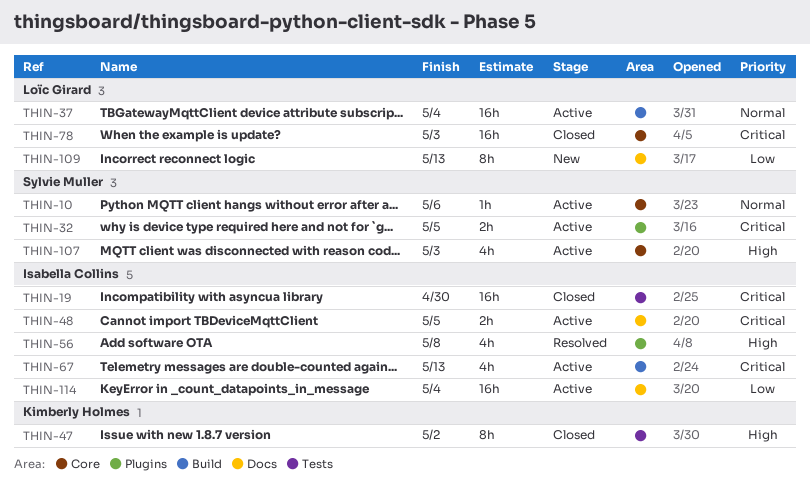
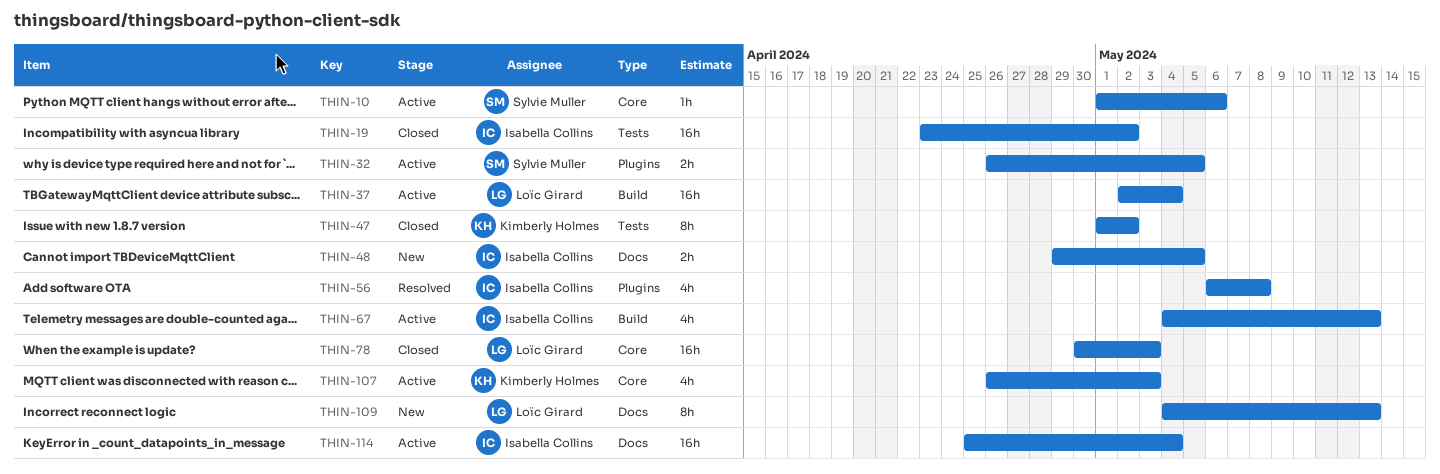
THIN-19, due: Apr 30 -> May 2
THIN-48, status: Active -> New
THIN-107, owner: Sylvie Muller -> Kimberly Holmes

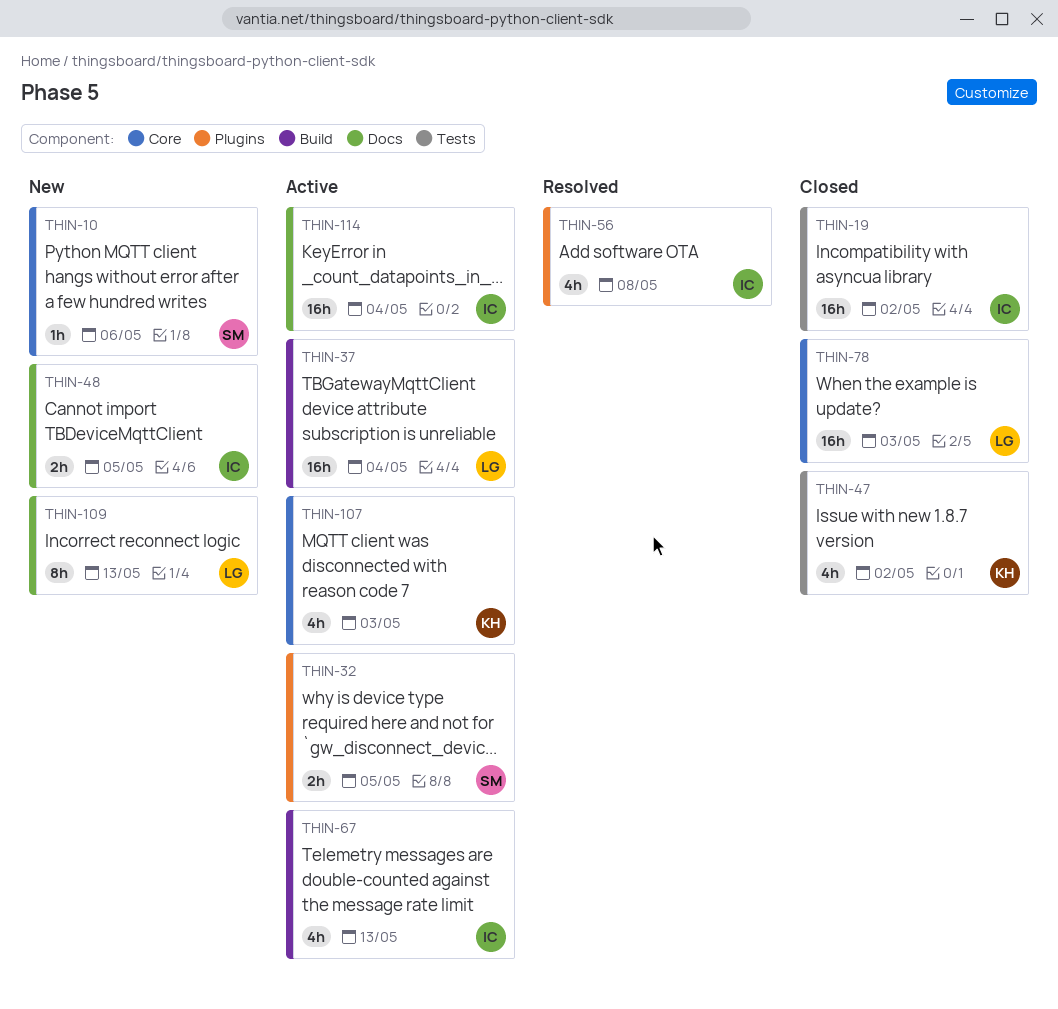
THIN-10, status: Active -> New
THIN-47, estimate: 8h -> 4h

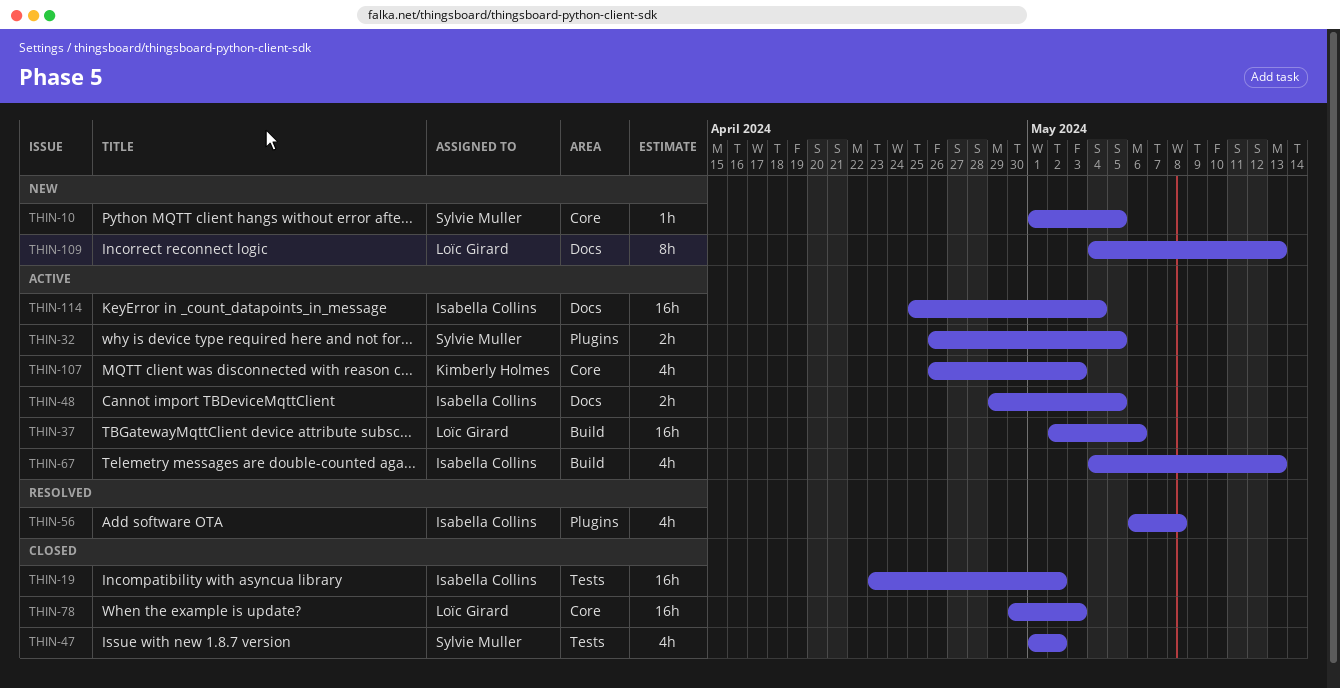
THIN-10, due: May 6 -> May 5
THIN-37, due: May 4 -> May 6
THIN-47, owner: Kimberly Holmes -> Sylvie Muller
THIN-48, status: New -> Active

